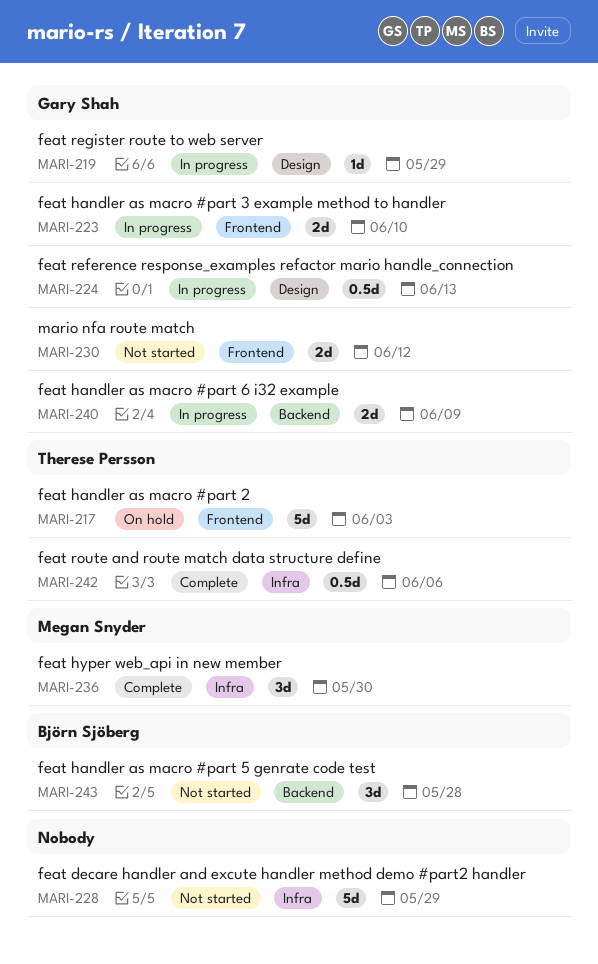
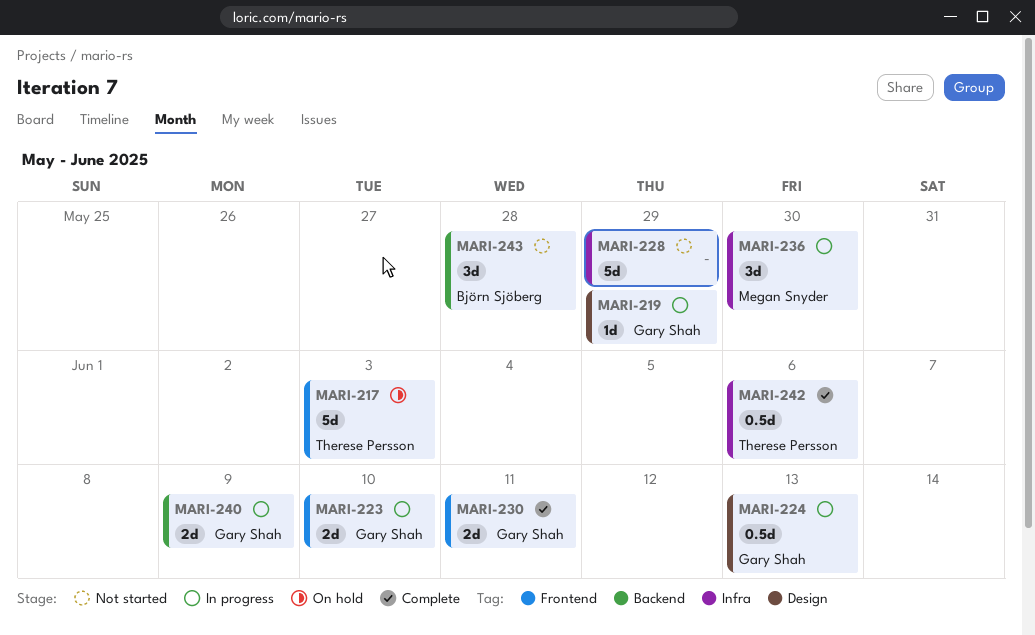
MARI-230, status: Not started -> Complete
MARI-230, due: Jun 12 -> Jun 11
MARI-236, status: Complete -> In progress

